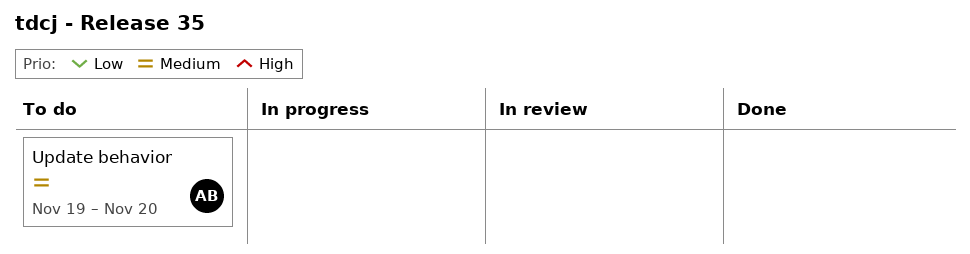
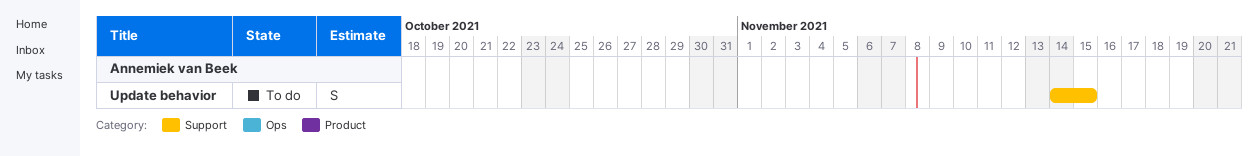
Update behavior, start: Nov 19 -> Nov 14
Update behavior, due: Nov 20 -> Nov 15

